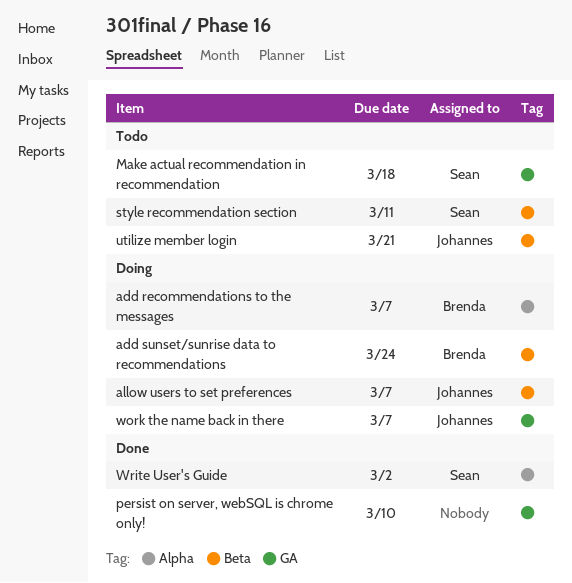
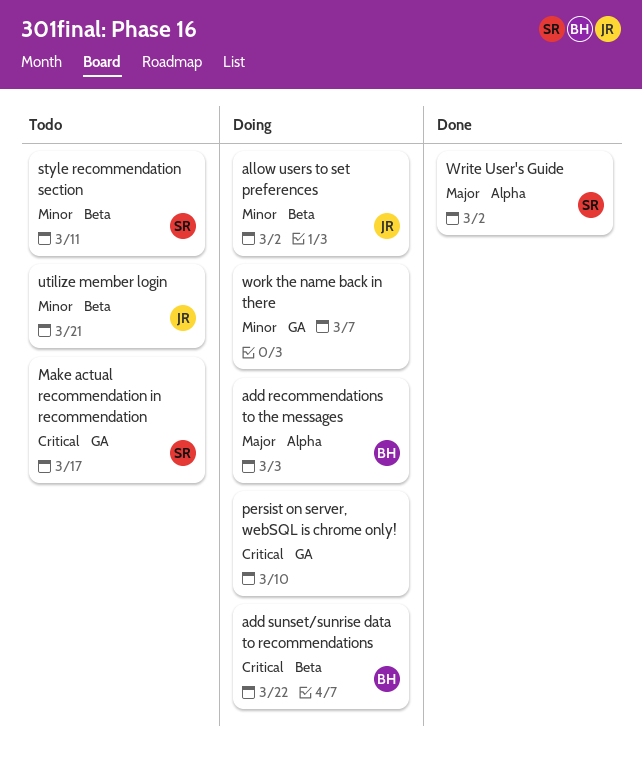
add recommendations to the messages, due: Mar 7 -> Mar 3
add sunset/sunrise data to recommendations, due: Mar 24 -> Mar 22
allow users to set preferences, due: Mar 7 -> Mar 2
Make actual recommendation in recommendation, due: Mar 18 -> Mar 17
persist on server, webSQL is chrome only!, status: Done -> Doing
work the name back in there, owner: Johannes -> none

